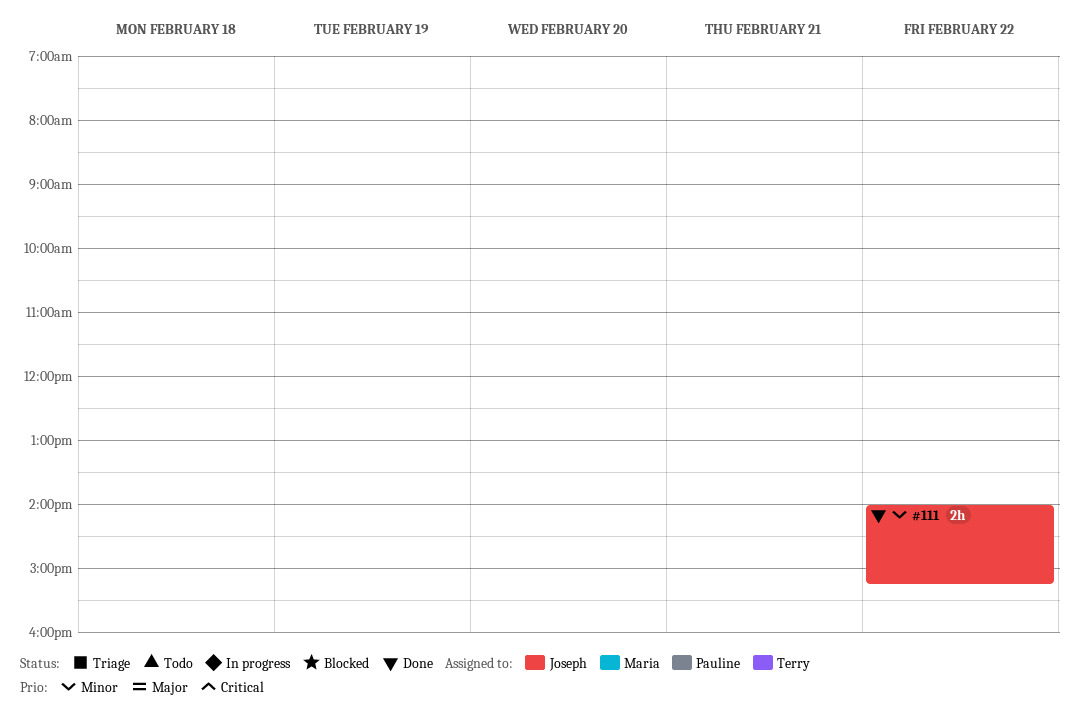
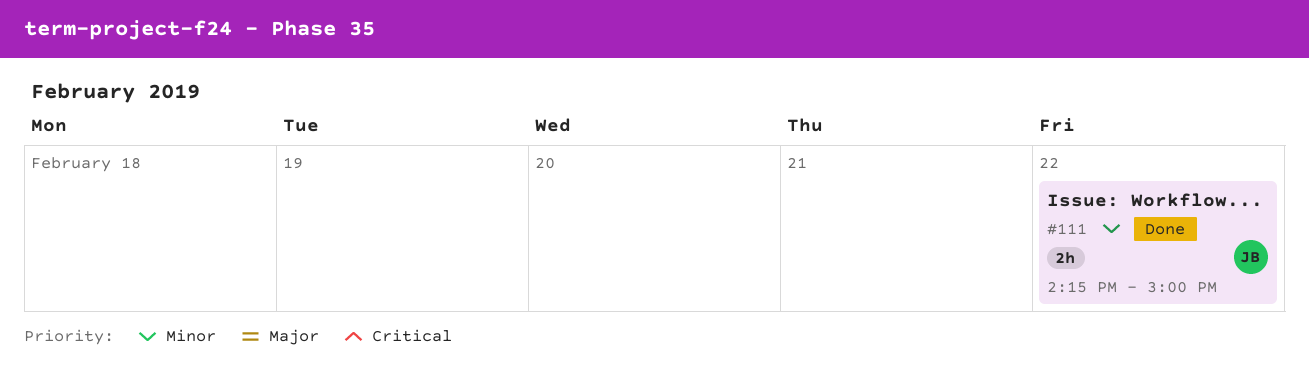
#111, begins: 14:00 -> 14:15
#111, ends: 15:15 -> 15:00

